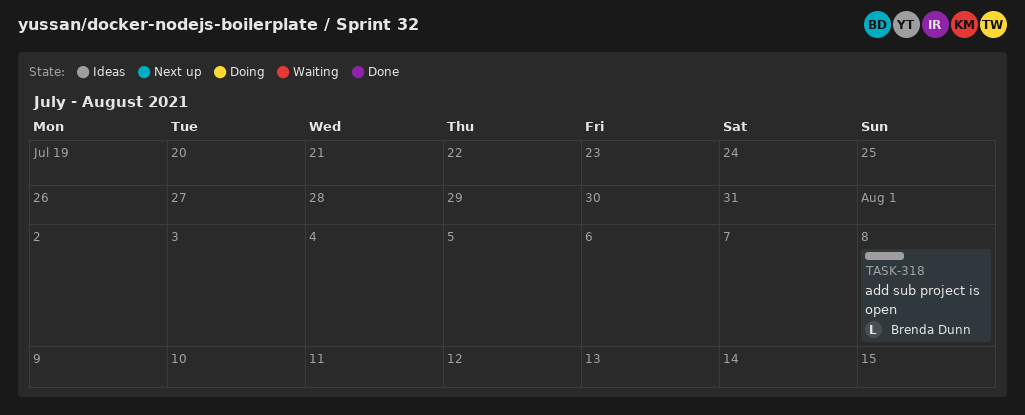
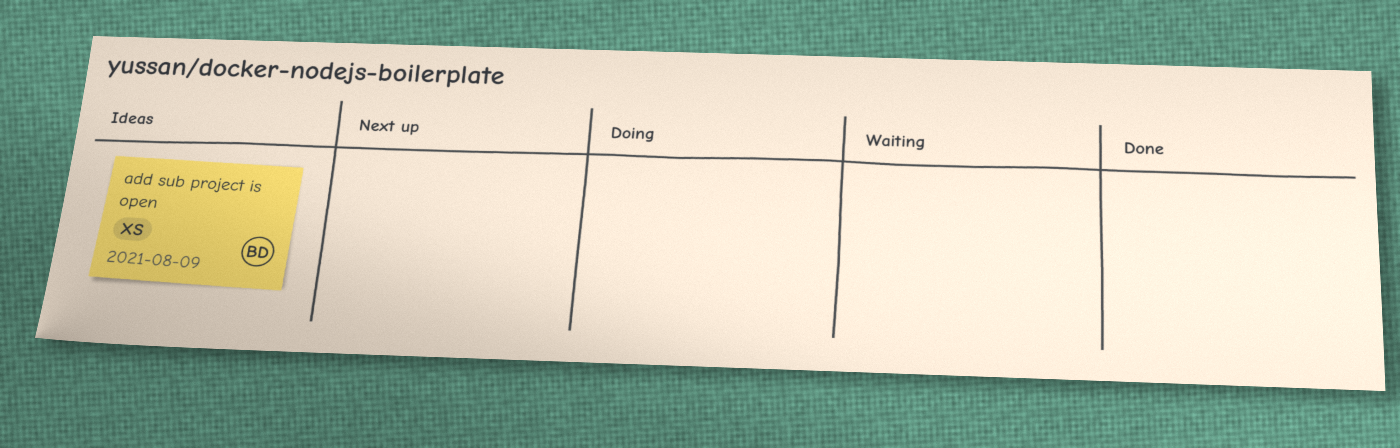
add sub project is open, estimate: L -> XS
add sub project is open, due: Aug 8 -> Aug 9

